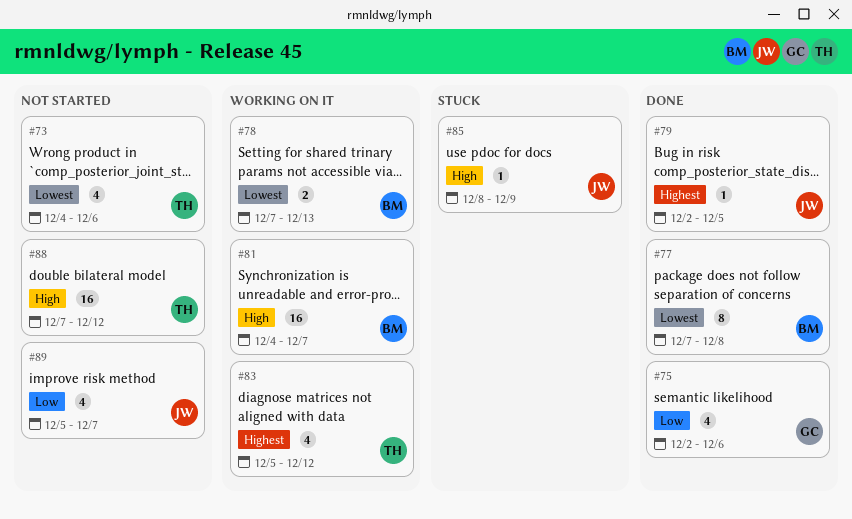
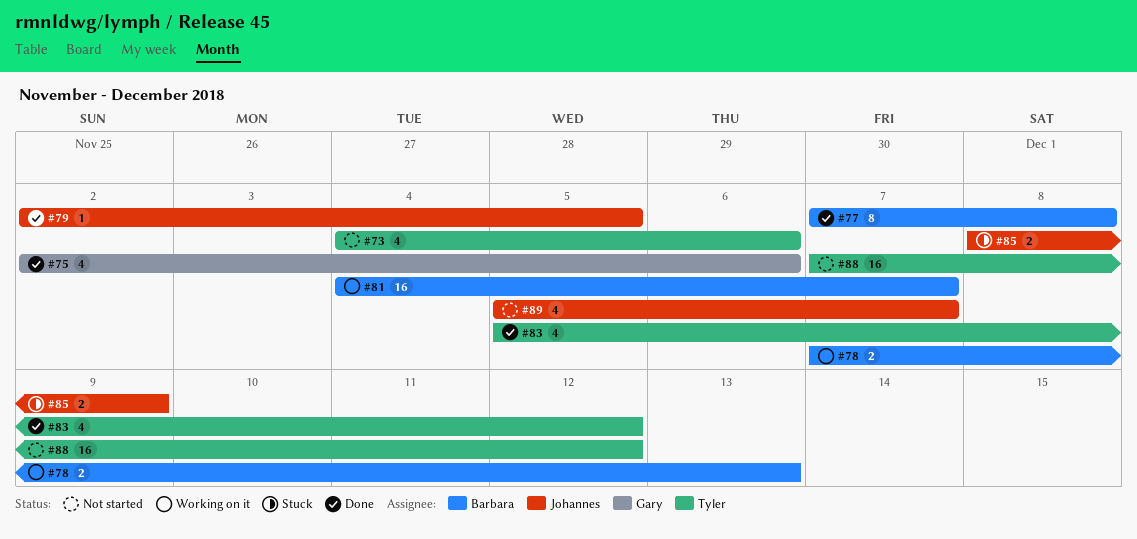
#83, status: Working on it -> Done
#85, estimate: 1 -> 2

